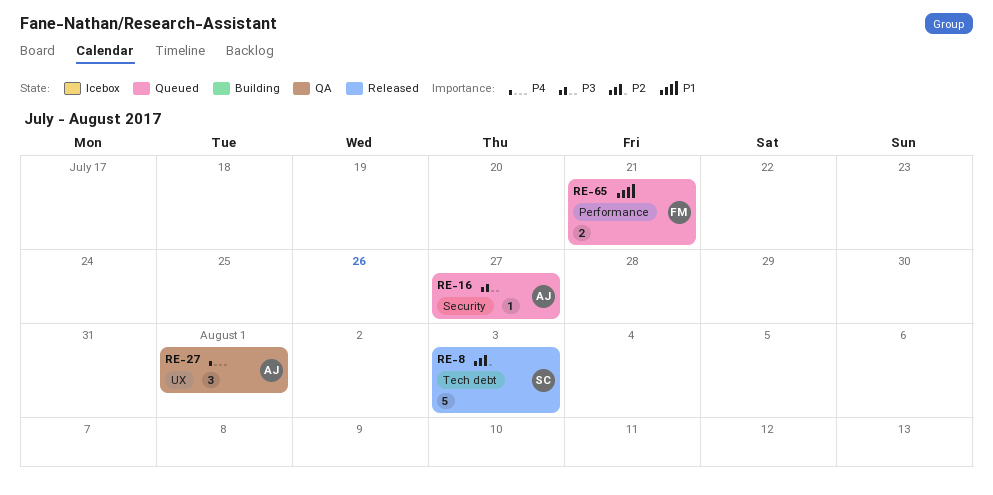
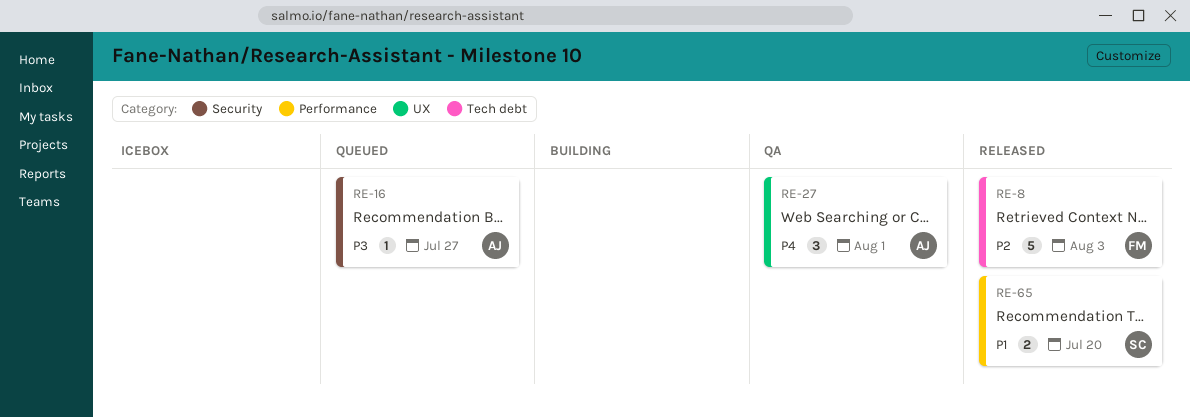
RE-8, owner: SC -> FM
RE-65, status: Queued -> Released
RE-65, owner: FM -> SC
RE-65, due: Jul 21 -> Jul 20

